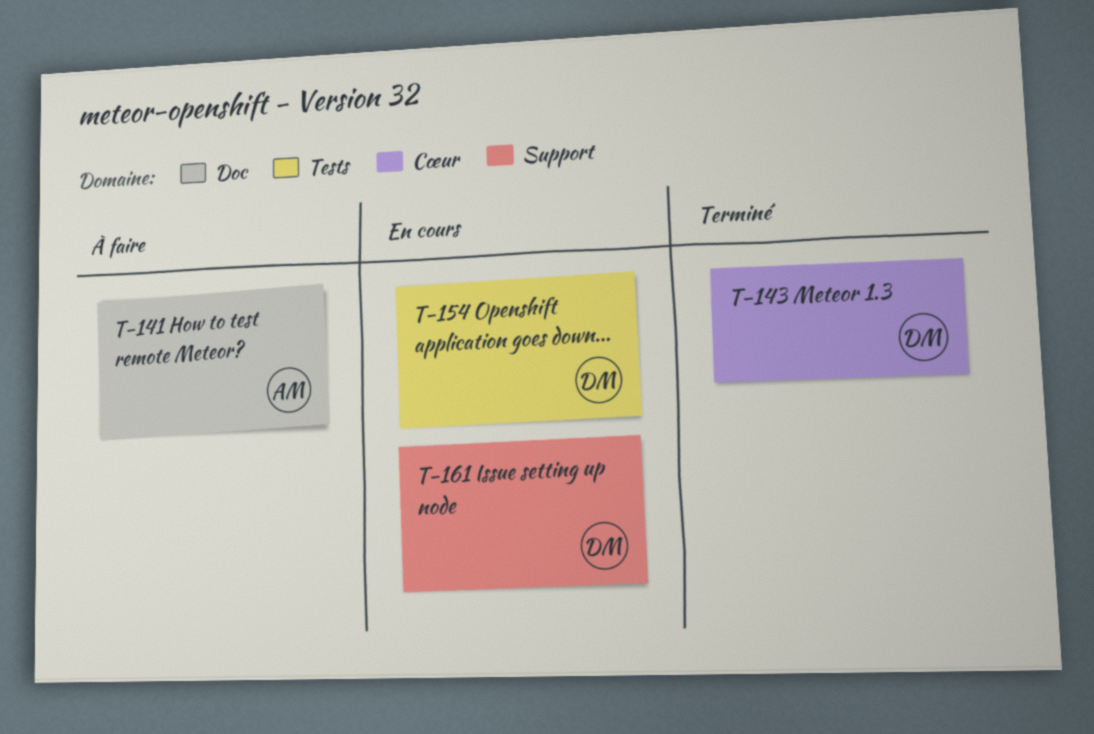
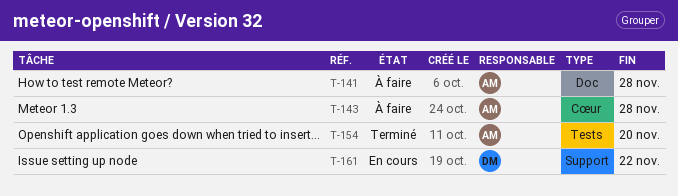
T-143, status: Terminé -> À faire
T-143, owner: DM -> AM
T-154, status: En cours -> Terminé
T-154, owner: DM -> AM

